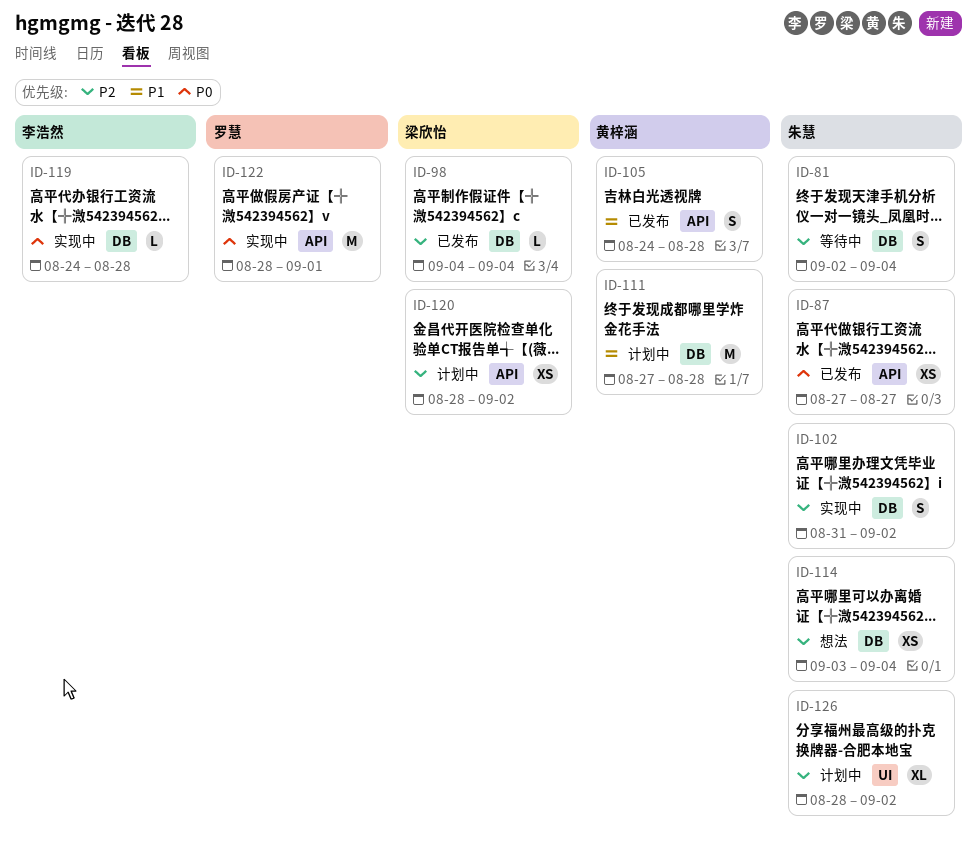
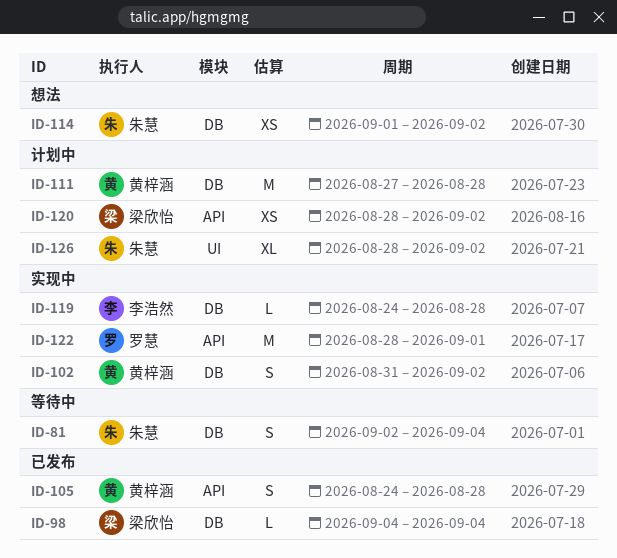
ID-87: present -> none
ID-102, owner: 朱慧 -> 黄梓涵
ID-114, start: Sep 3 -> Sep 1
ID-114, due: Sep 4 -> Sep 2

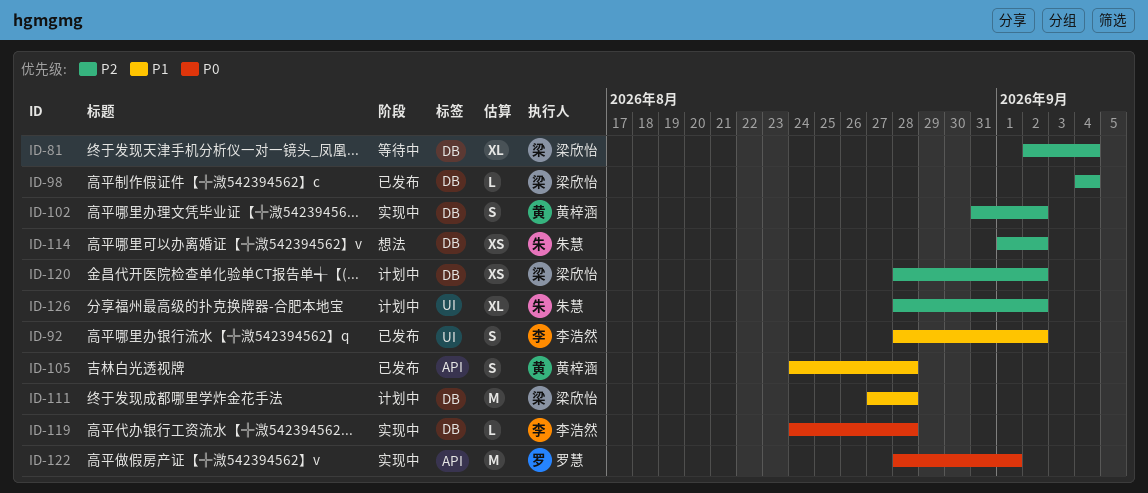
ID-81, owner: 朱慧 -> 梁欣怡
ID-81, estimate: S -> XL
ID-92: none -> present
ID-111, owner: 黄梓涵 -> 梁欣怡
ID-120, label: API -> DB

